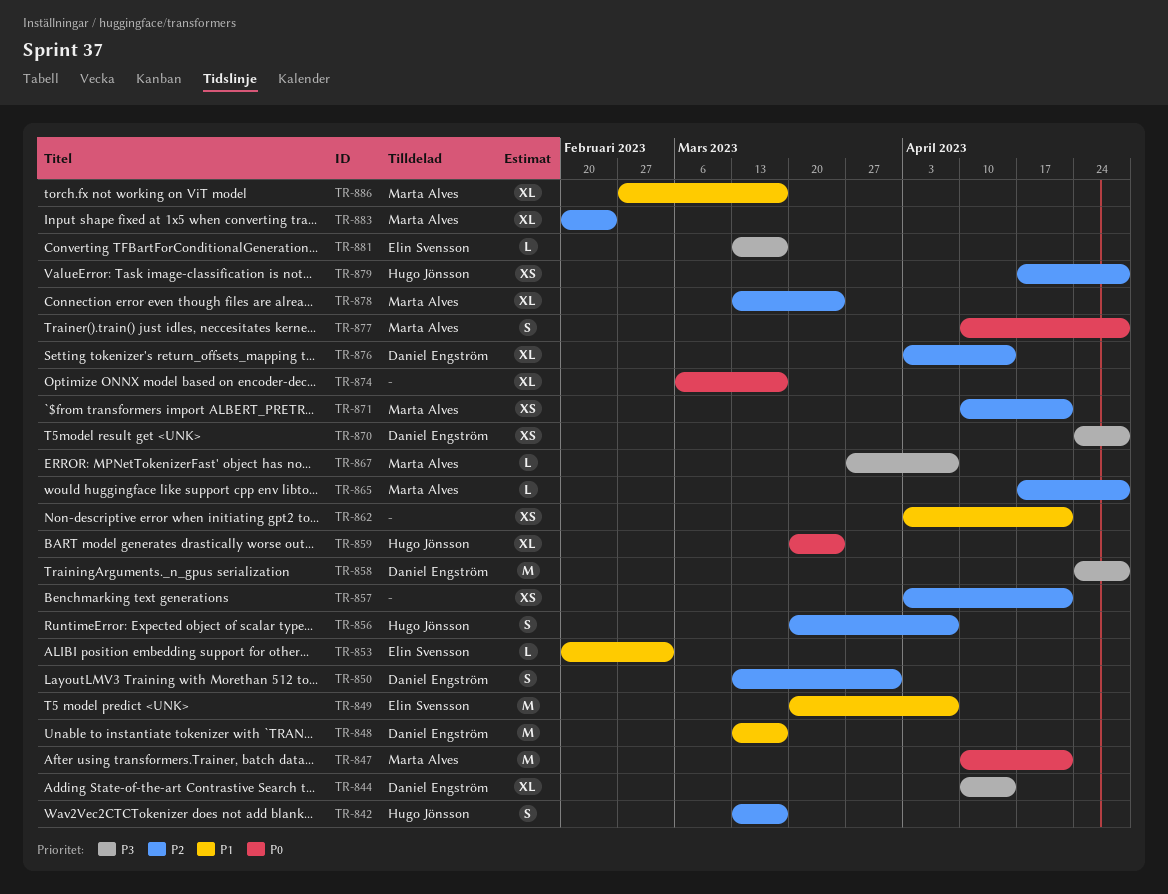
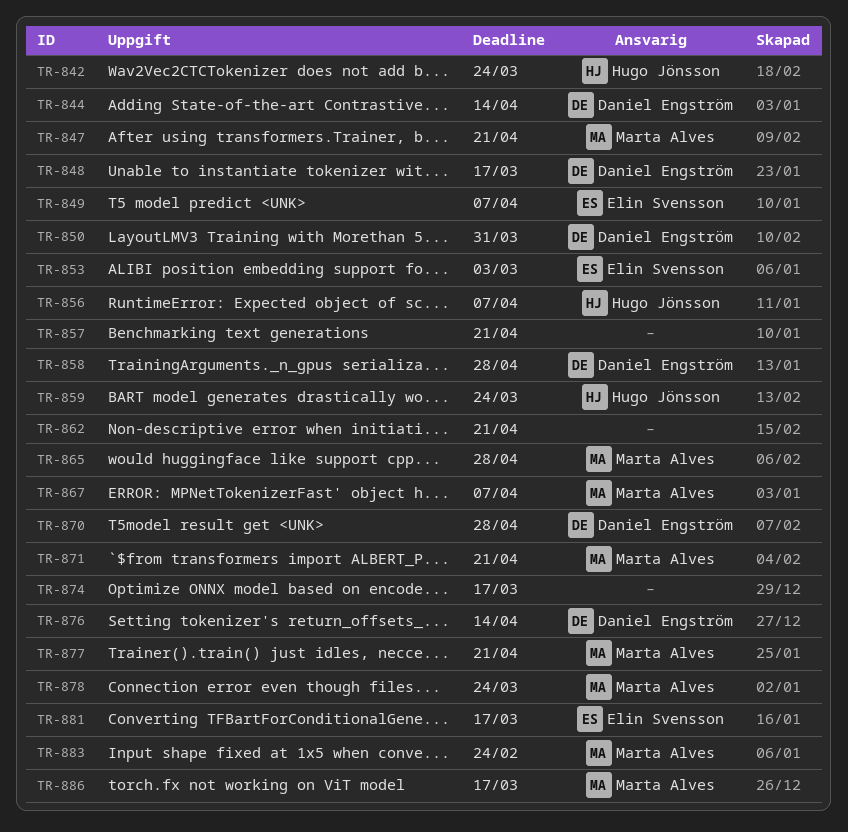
TR-842, due: Mar 17 -> Mar 24
TR-877, due: Apr 28 -> Apr 21
TR-879: present -> none

